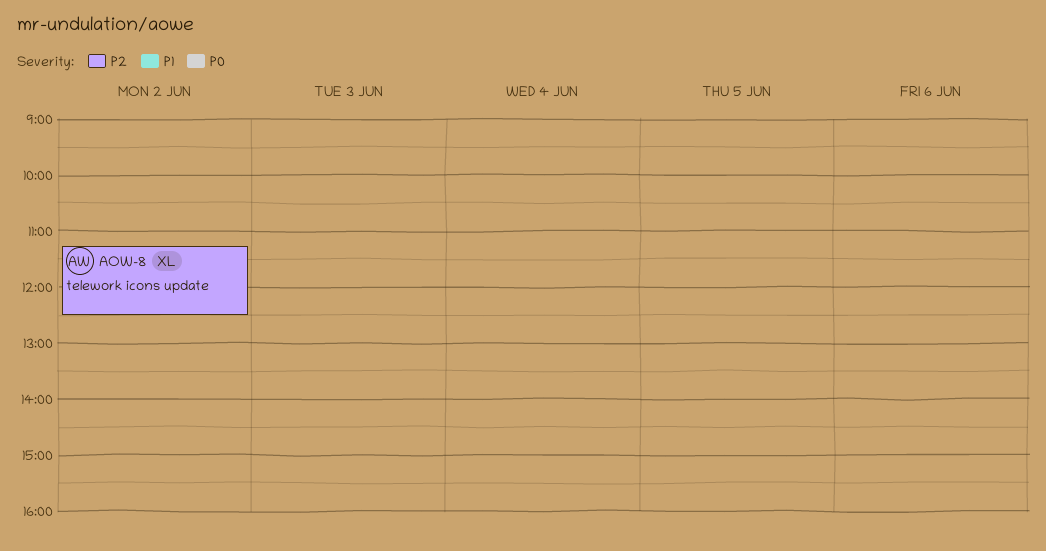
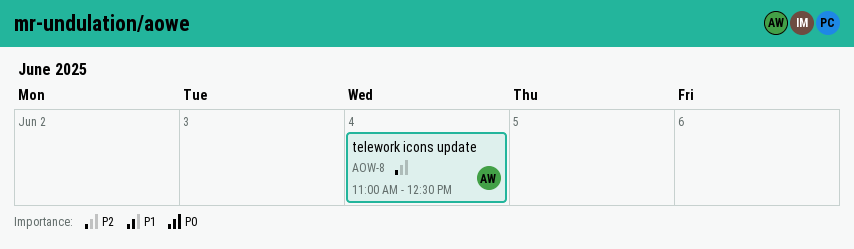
AOW-8, day: Jun 2 -> Jun 4
AOW-8, begins: 11:15 -> 11:00

